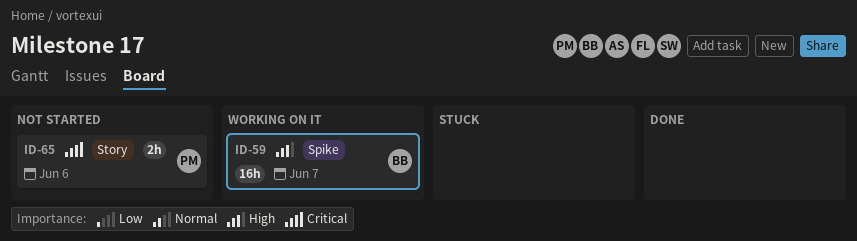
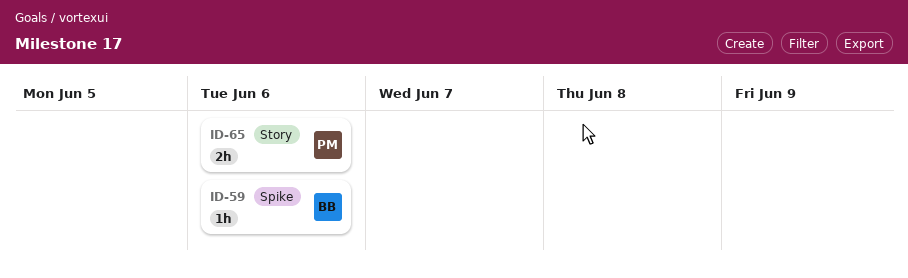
ID-59, estimate: 16h -> 1h
ID-59, due: Jun 7 -> Jun 6

